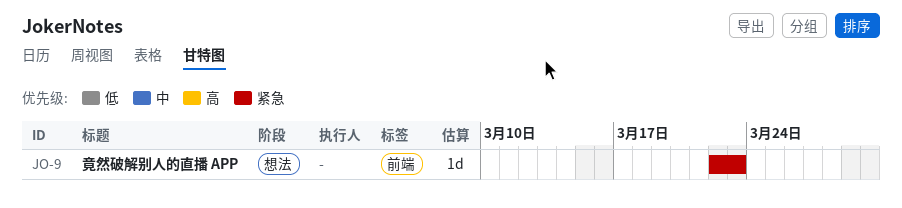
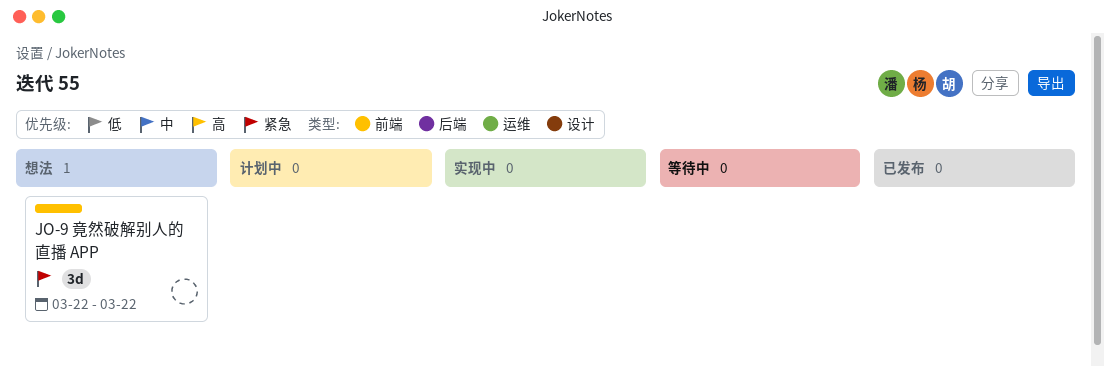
JO-9, estimate: 1d -> 3d
JO-9, due: Mar 23 -> Mar 22

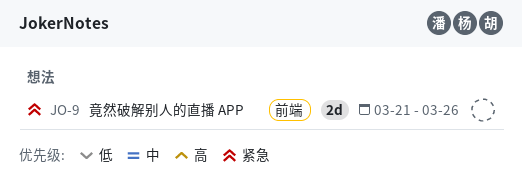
JO-9, estimate: 3d -> 2d
JO-9, start: Mar 22 -> Mar 21
JO-9, due: Mar 22 -> Mar 26

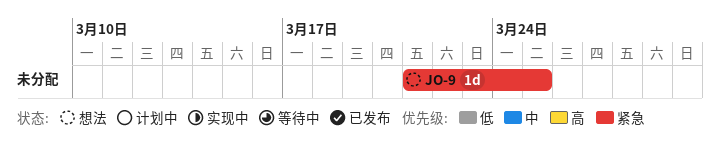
JO-9, estimate: 2d -> 1d
JO-9, due: Mar 26 -> Mar 25

